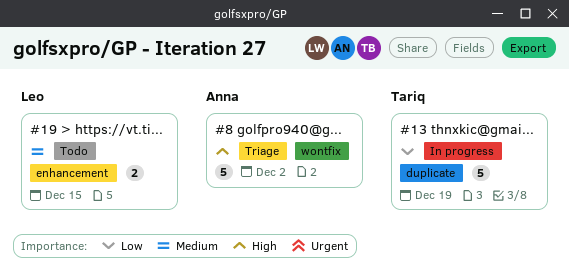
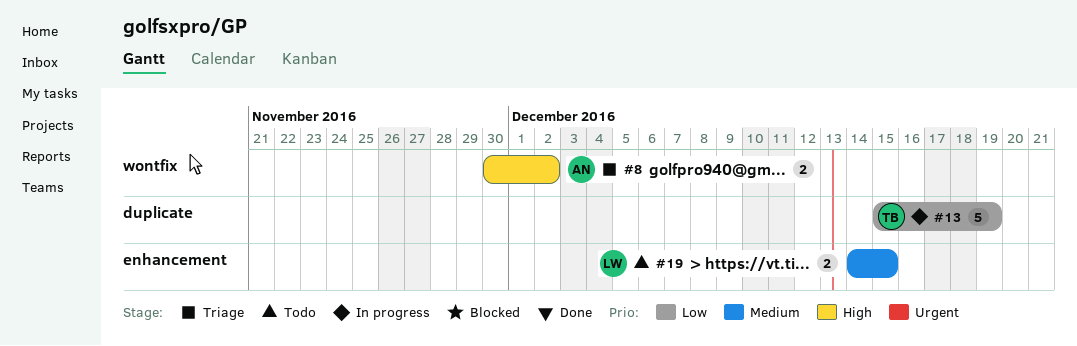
#8, estimate: 5 -> 2

